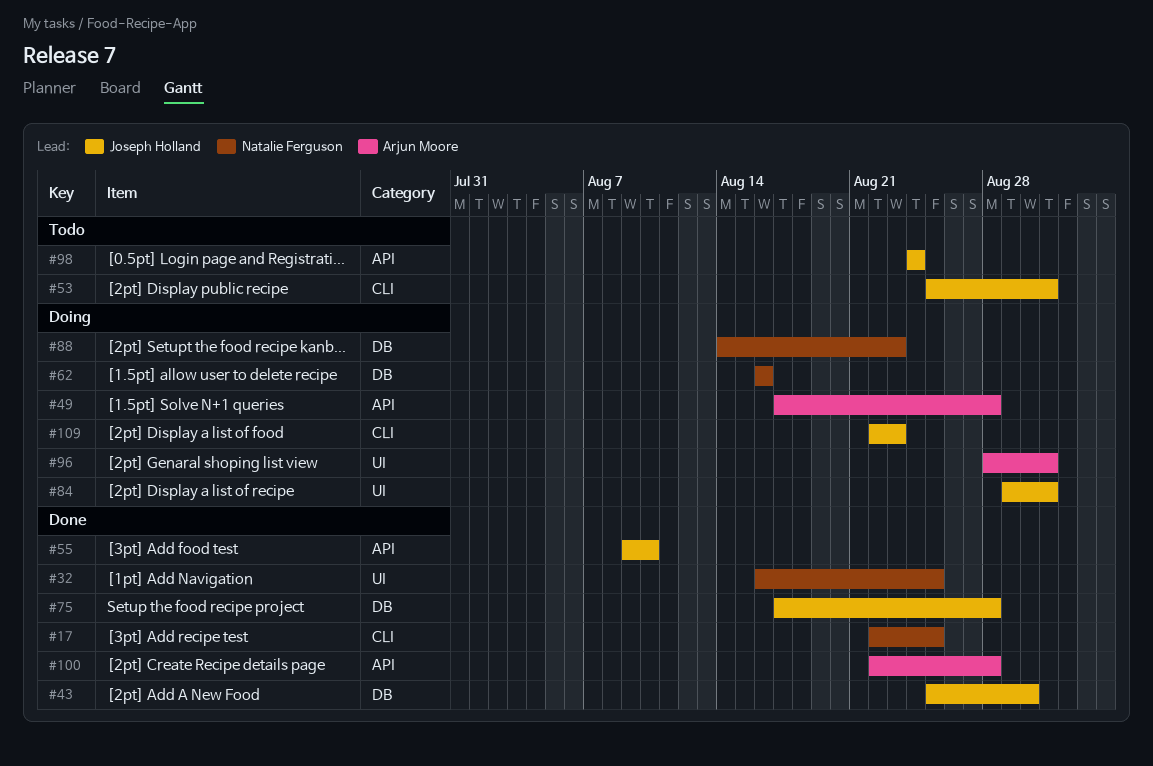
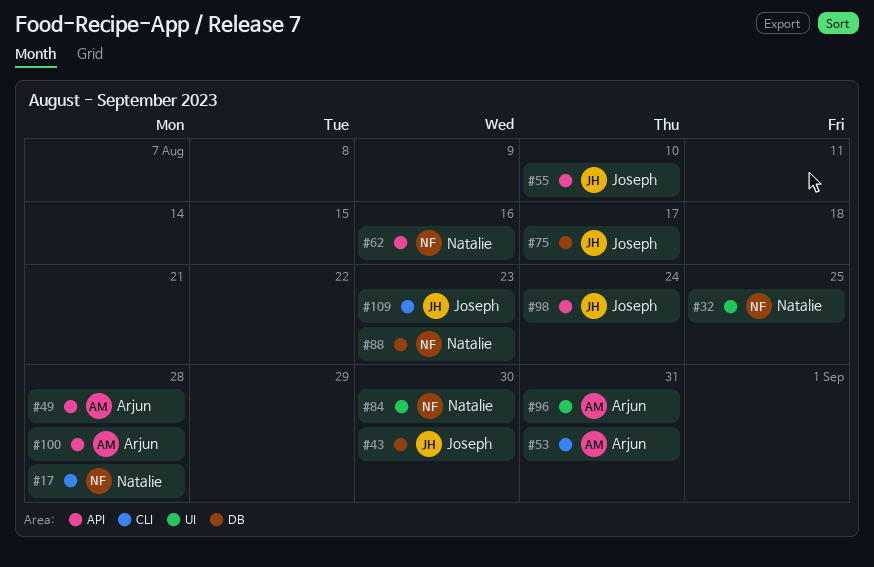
#17, due: Aug 25 -> Aug 28
#53, owner: Joseph Holland -> Arjun Moore
#62, label: DB -> API
#75, due: Aug 28 -> Aug 17
#84, owner: Joseph Holland -> Natalie Ferguson
#84, due: Aug 31 -> Aug 30

